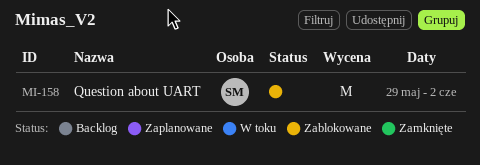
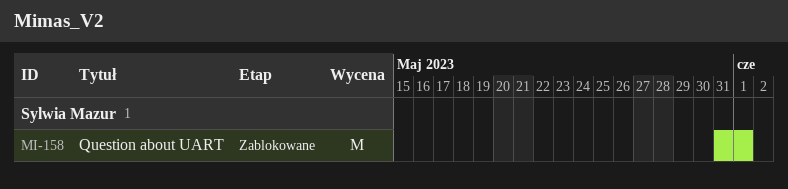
MI-158, start: May 29 -> May 31
MI-158, due: Jun 2 -> Jun 1

